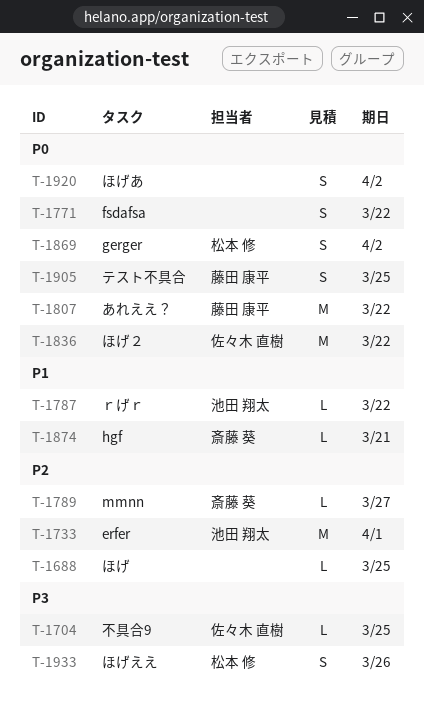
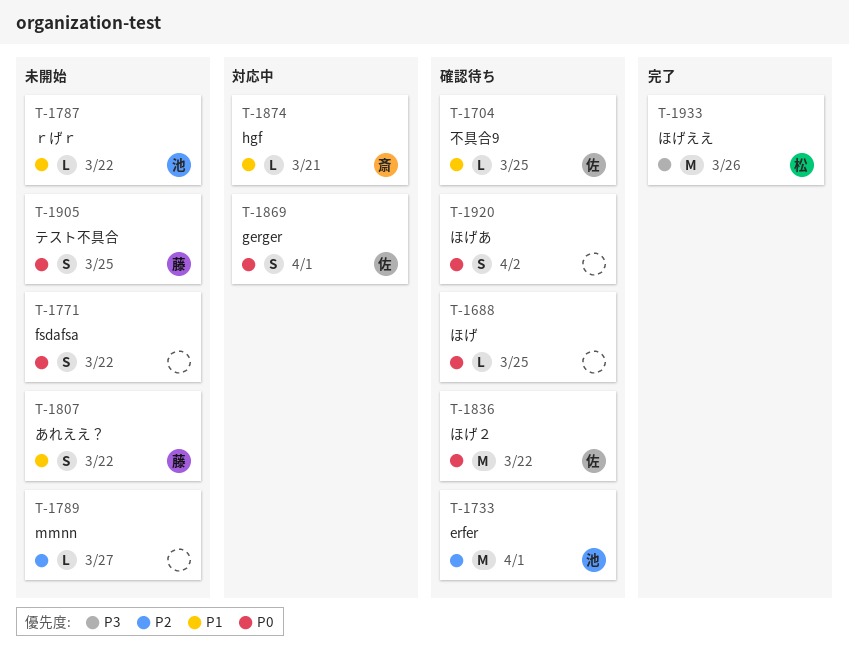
T-1688, priority: P2 -> P0
T-1704, priority: P3 -> P1
T-1789, owner: 斎藤 葵 -> none
T-1807, priority: P0 -> P1
T-1807, estimate: M -> S
T-1869, owner: 松本 修 -> 佐々木 直樹
T-1869, due: Apr 2 -> Apr 1
T-1933, estimate: S -> M

